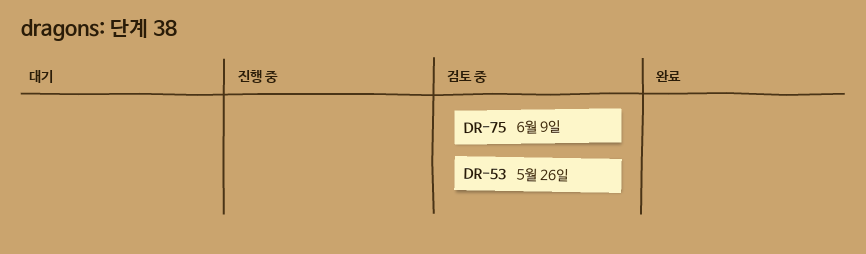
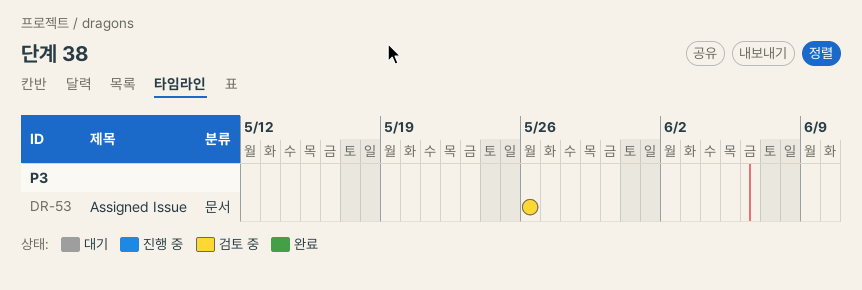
DR-75: present -> none

